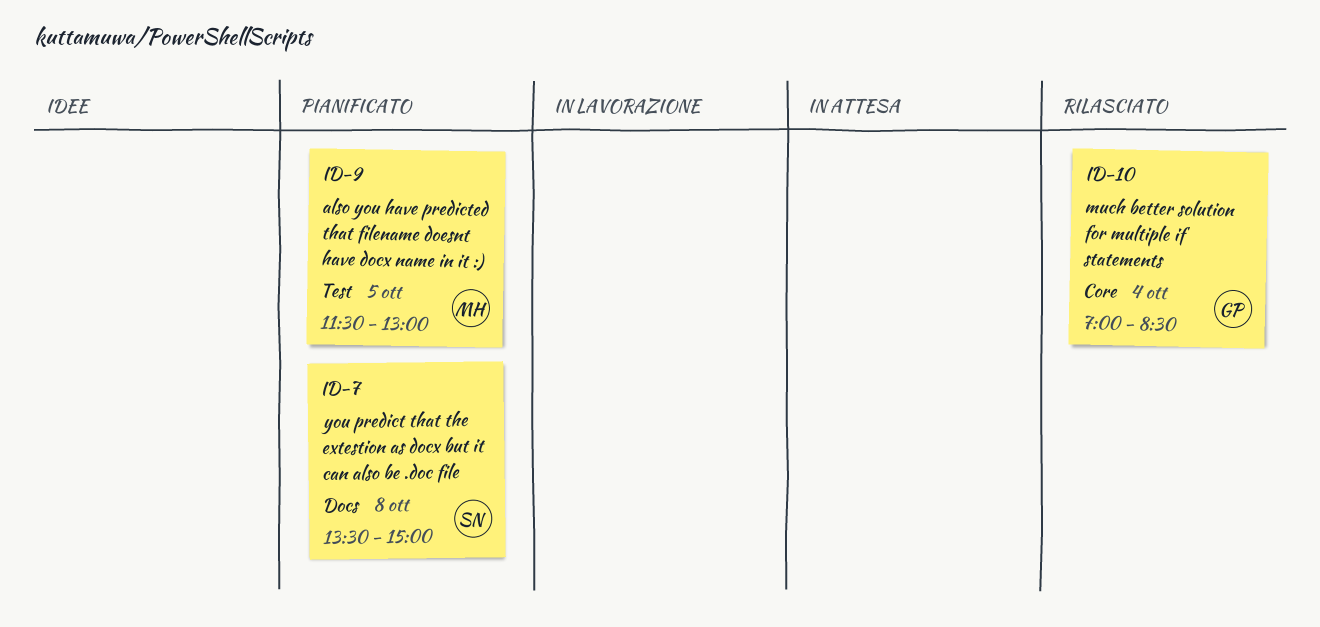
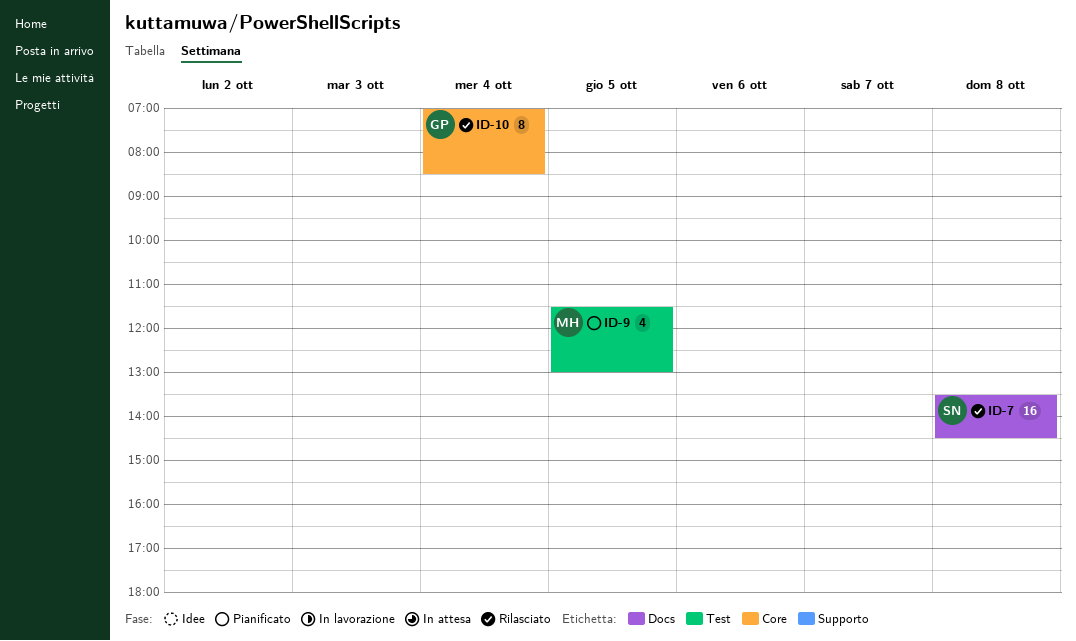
ID-7, status: Pianificato -> Rilasciato
ID-7, ends: 15:00 -> 14:30

